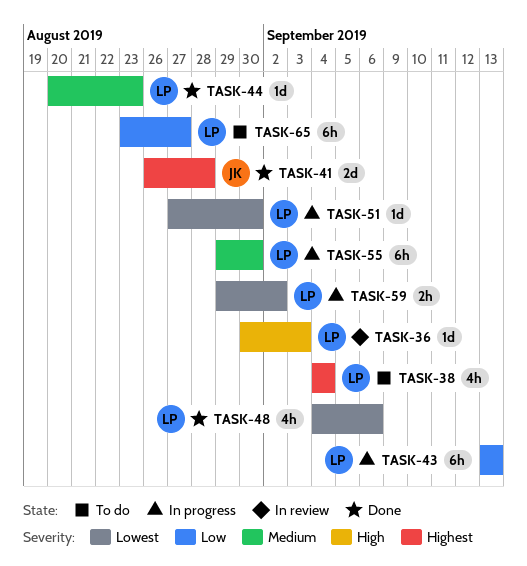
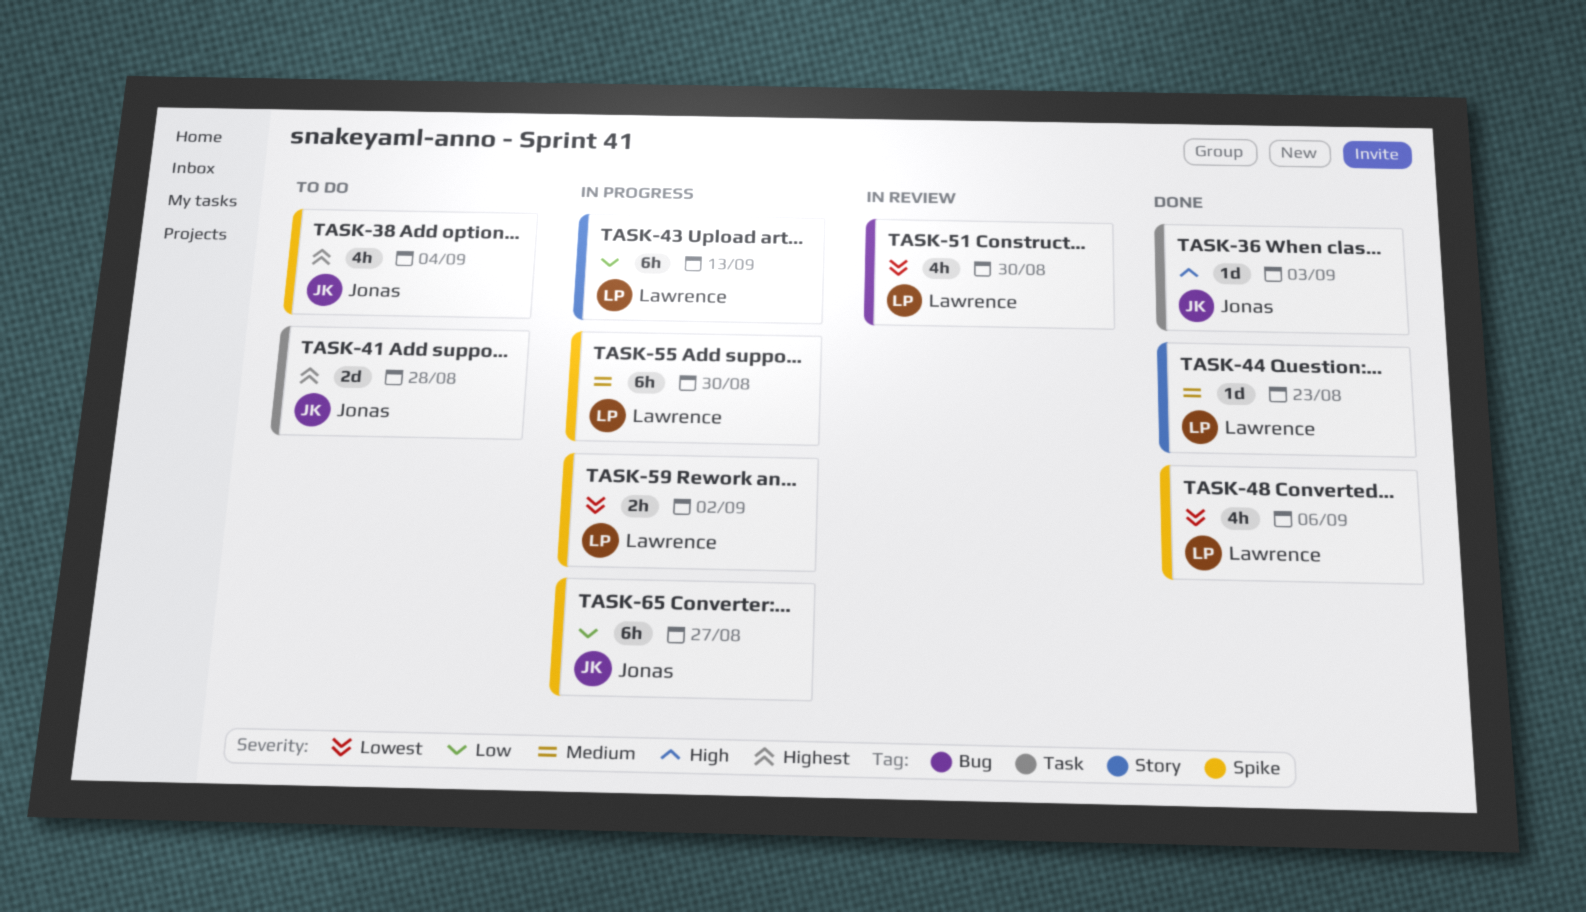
TASK-36, status: In review -> Done
TASK-36, owner: Lawrence -> Jonas
TASK-38, owner: Lawrence -> Jonas
TASK-41, status: Done -> To do
TASK-51, status: In progress -> In review
TASK-51, estimate: 1d -> 4h
TASK-65, status: To do -> In progress
TASK-65, owner: Lawrence -> Jonas

